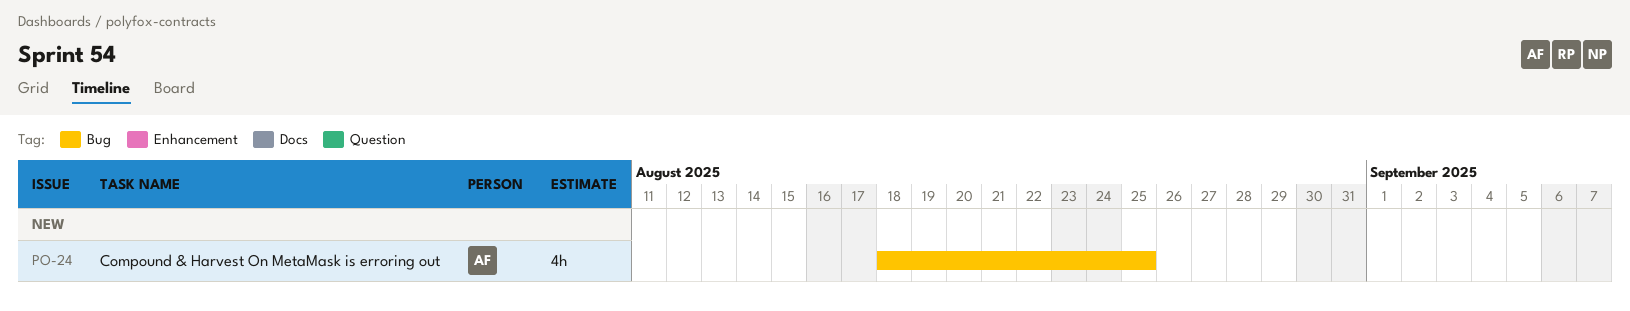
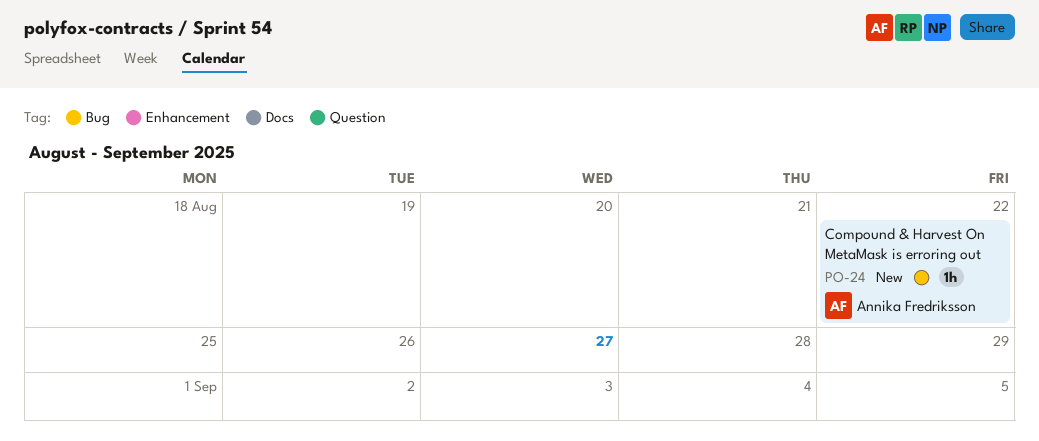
PO-24, estimate: 4h -> 1h
PO-24, due: Aug 25 -> Aug 22

